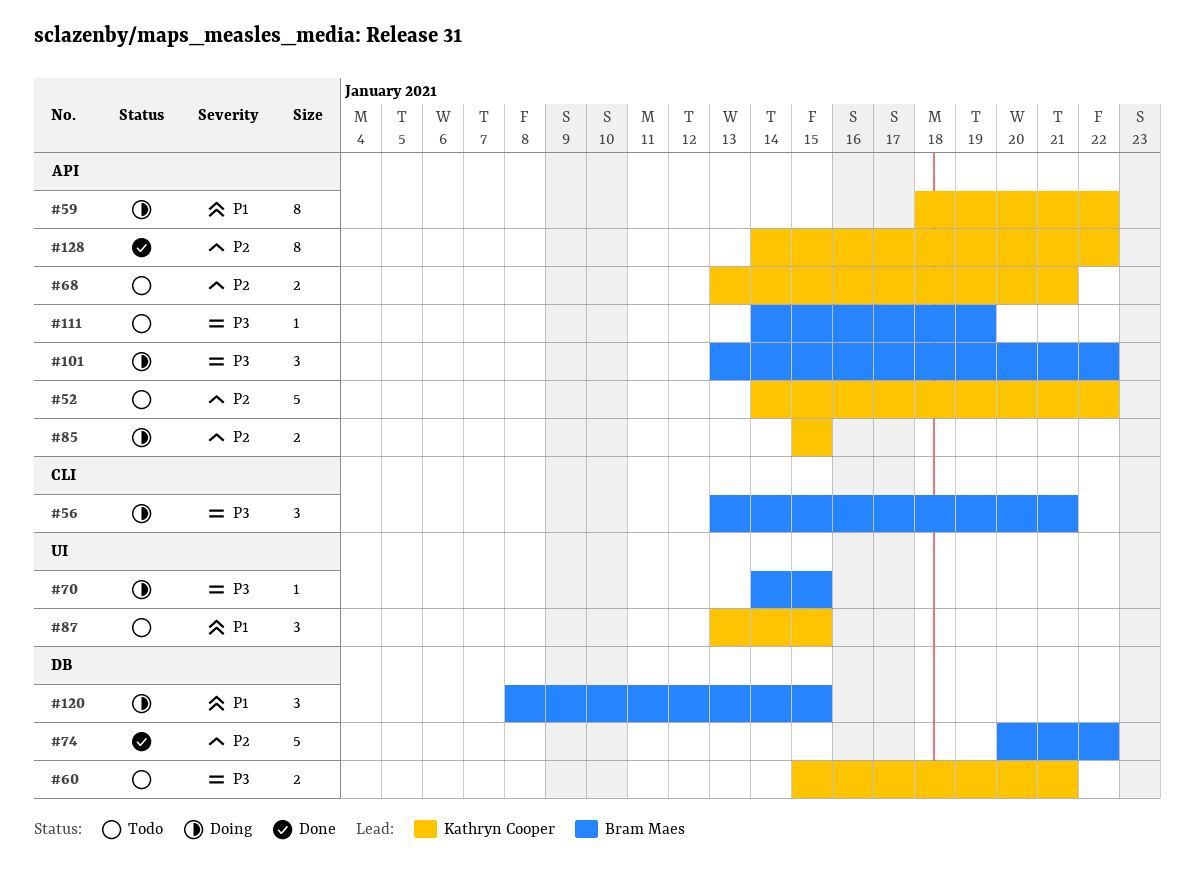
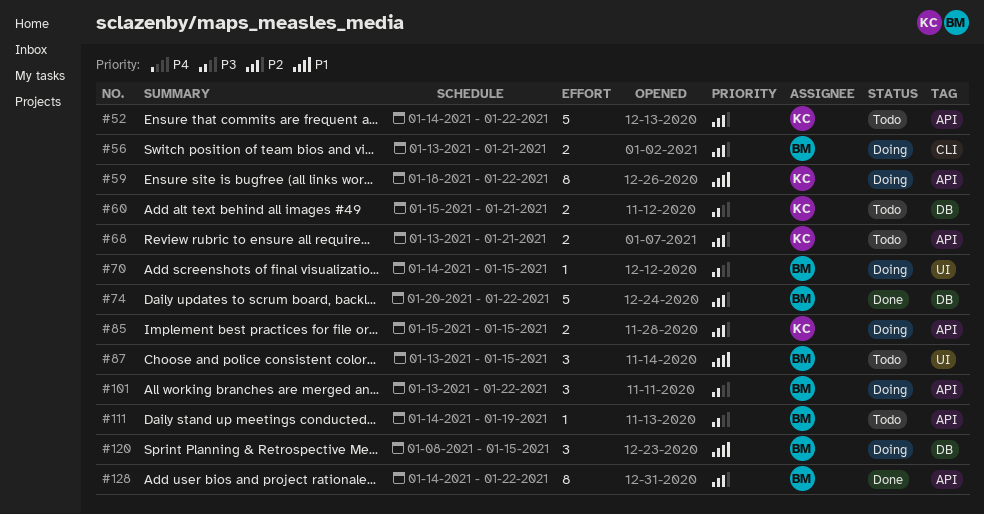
#56, priority: P3 -> P2
#56, estimate: 3 -> 2
#87, owner: Kathryn Cooper -> Bram Maes
#128, owner: Kathryn Cooper -> Bram Maes

